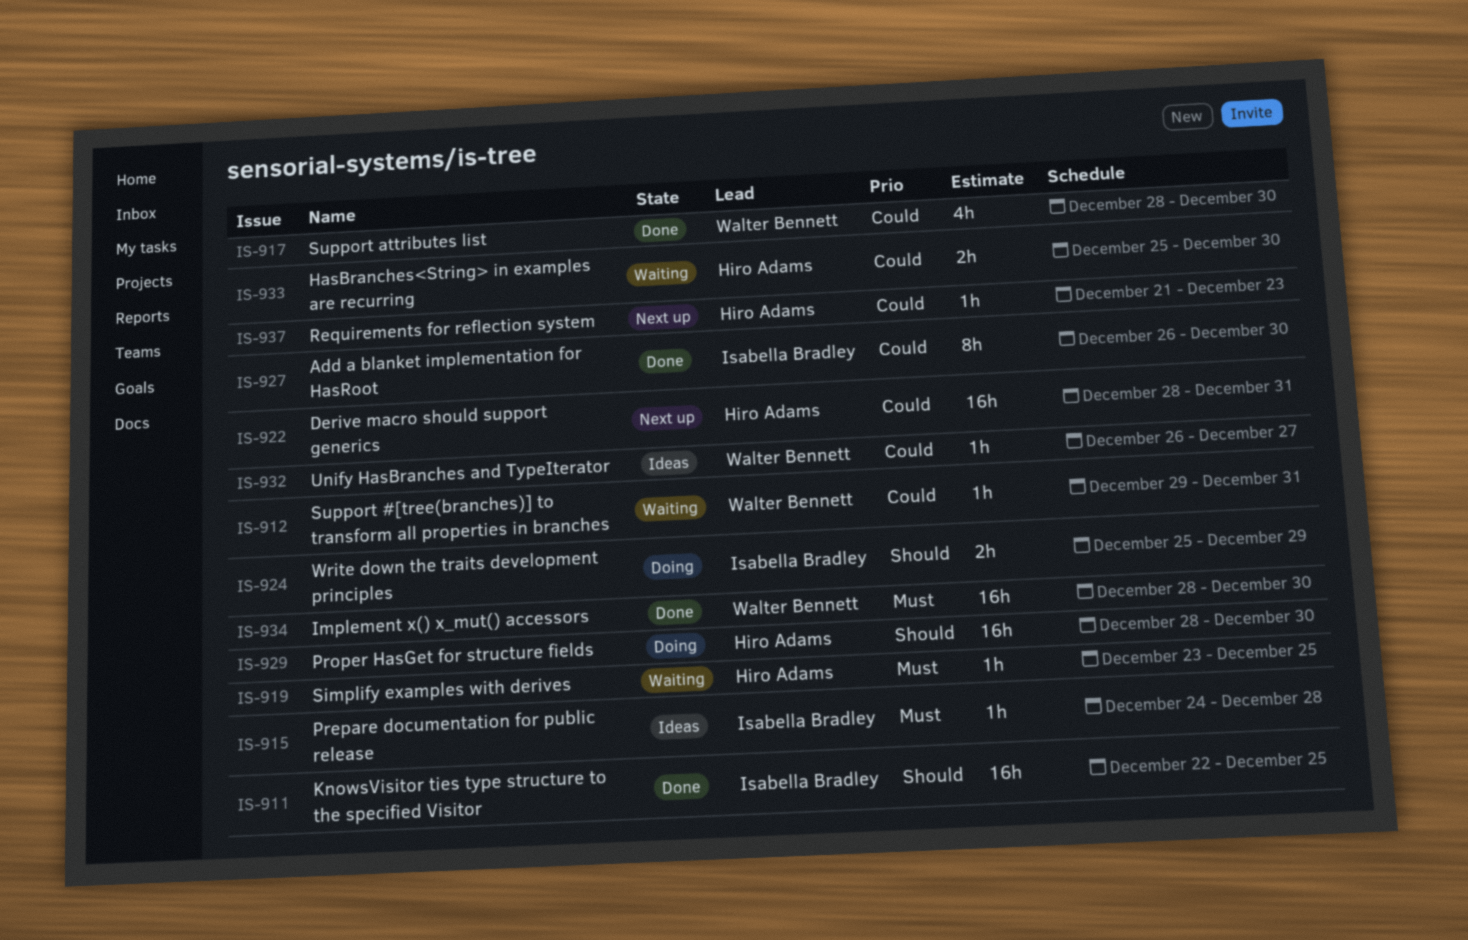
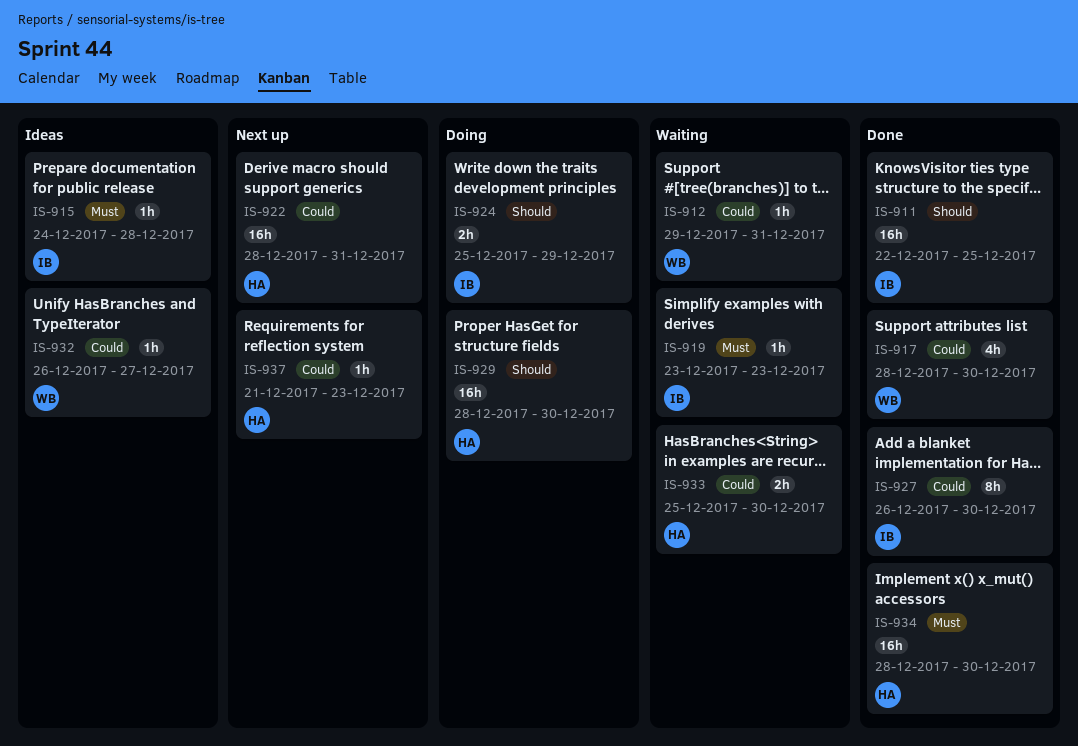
IS-919, owner: Hiro Adams -> Isabella Bradley
IS-919, due: Dec 25 -> Dec 23
IS-934, owner: Walter Bennett -> Hiro Adams

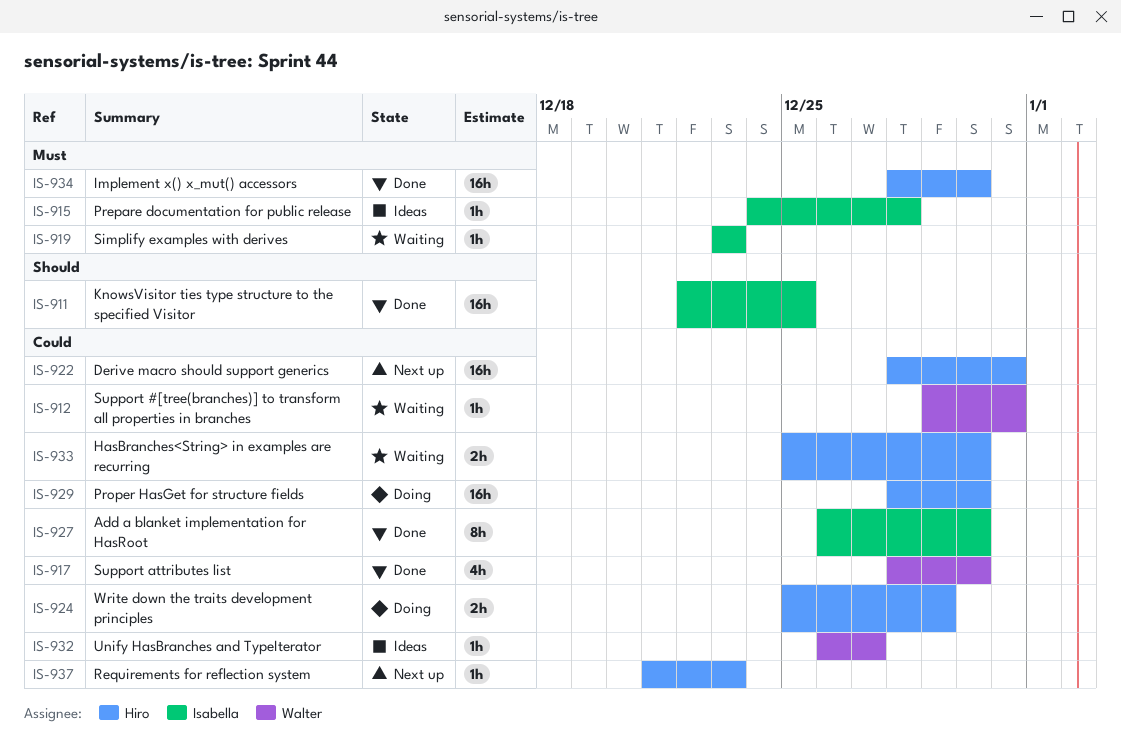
IS-924, owner: Isabella -> Hiro
IS-924, priority: Should -> Could
IS-929, priority: Should -> Could

